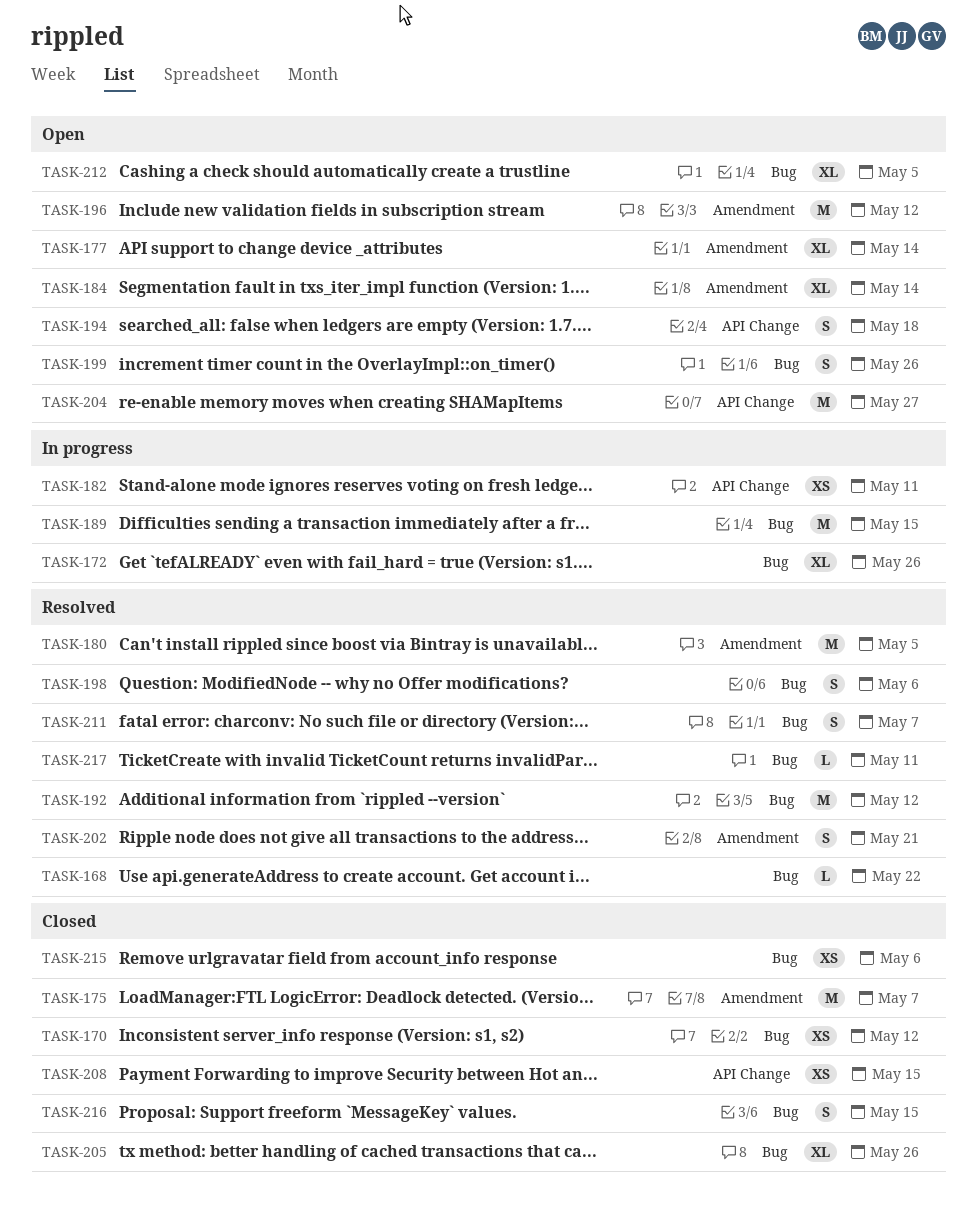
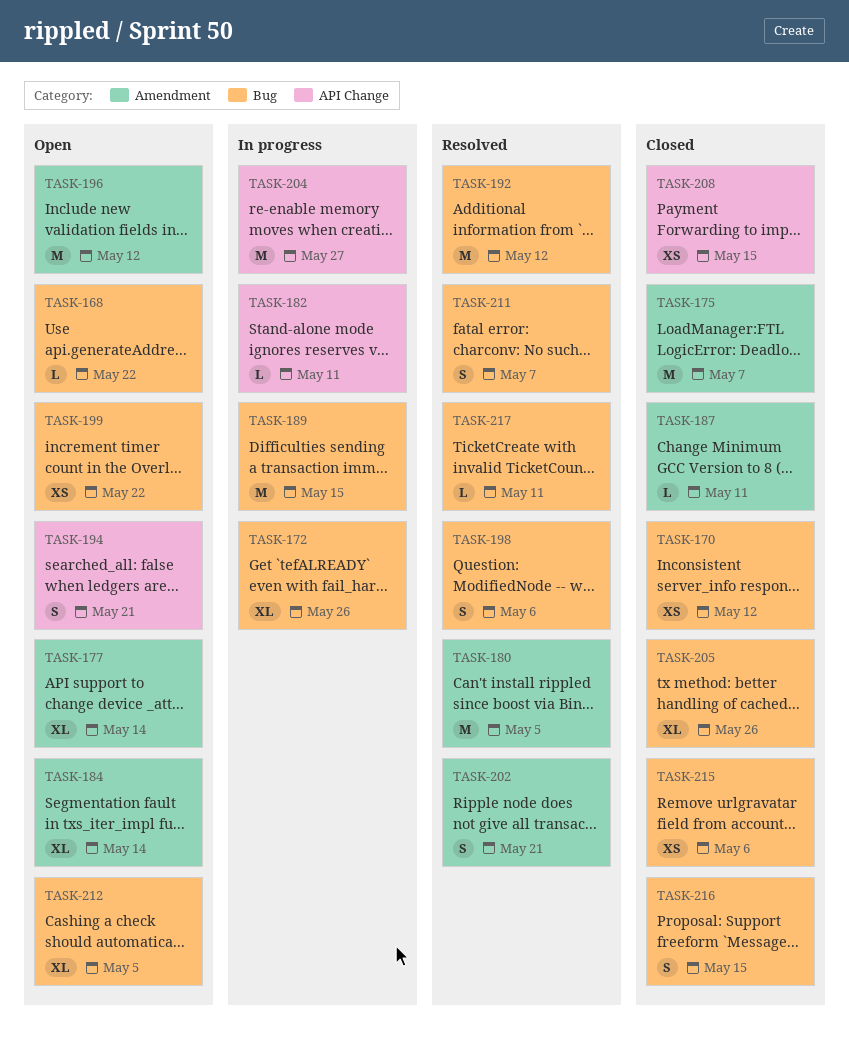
TASK-168, status: Resolved -> Open
TASK-182, estimate: XS -> L
TASK-187: none -> present
TASK-194, due: May 18 -> May 21
TASK-199, estimate: S -> XS
TASK-199, due: May 26 -> May 22
TASK-204, status: Open -> In progress

